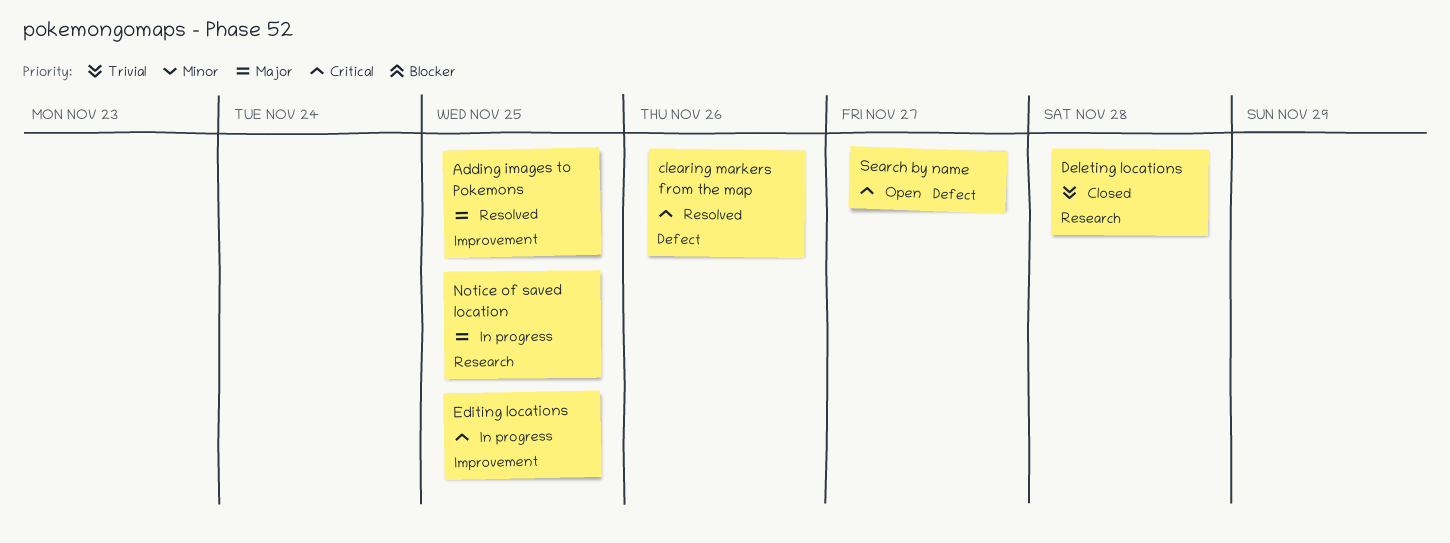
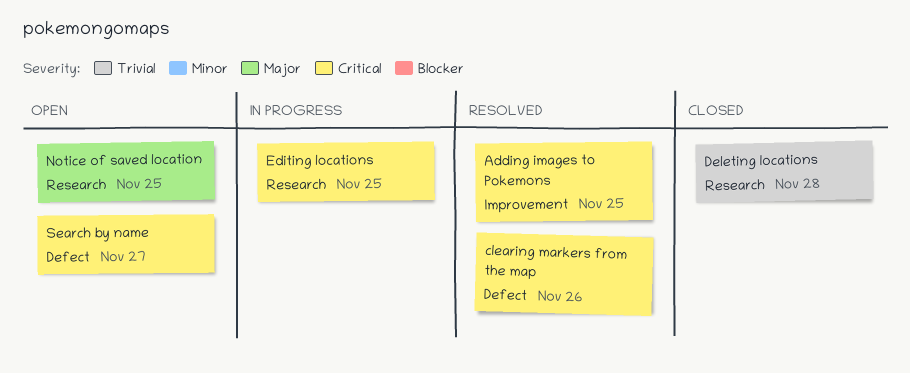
Adding images to Pokemons, priority: Major -> Critical
Editing locations, label: Improvement -> Research
Notice of saved location, status: In progress -> Open

